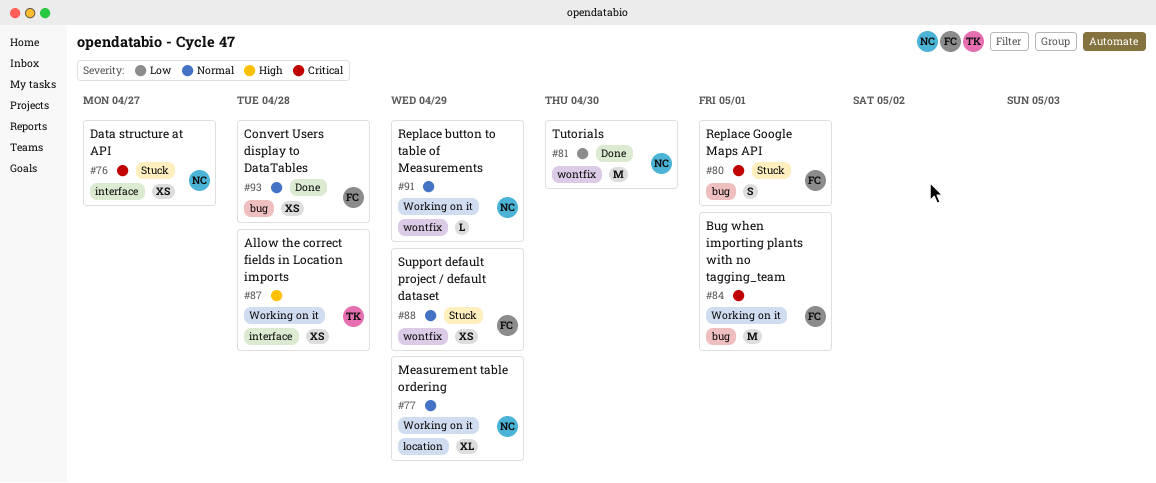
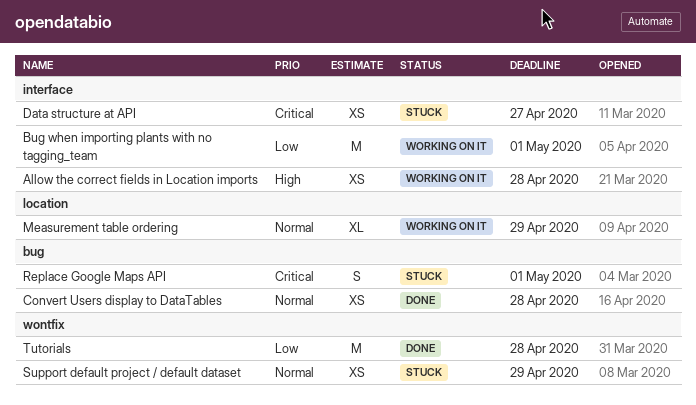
Bug when importing plants with no tagging_team, priority: Critical -> Low
Bug when importing plants with no tagging_team, label: bug -> interface
Replace button to table of Measurements: present -> none
Tutorials, due: Apr 30 -> Apr 28

